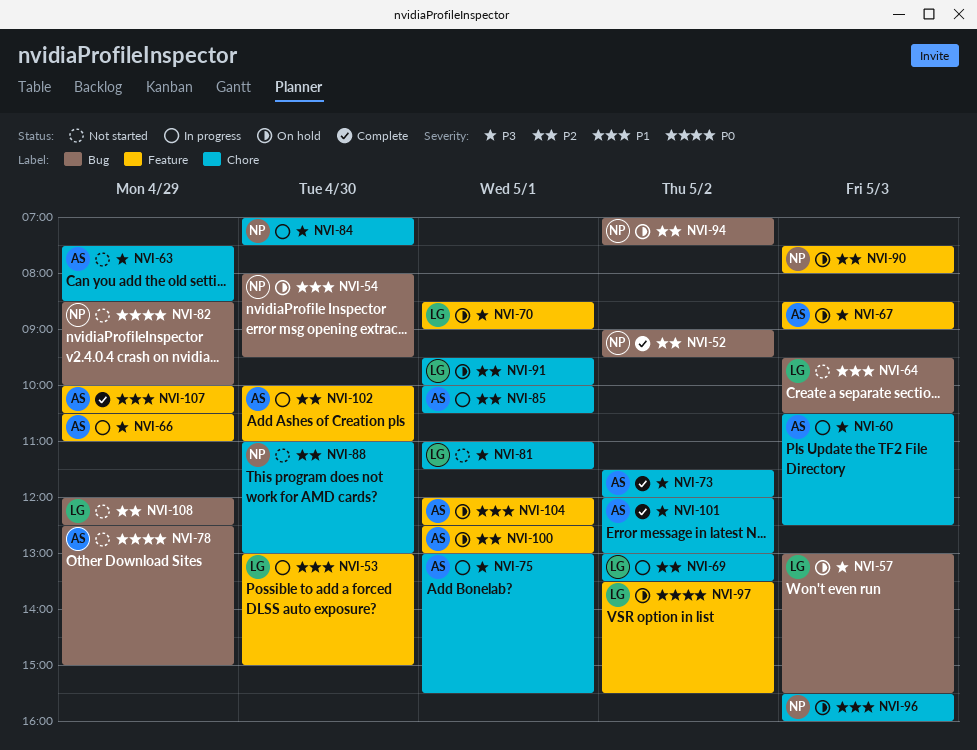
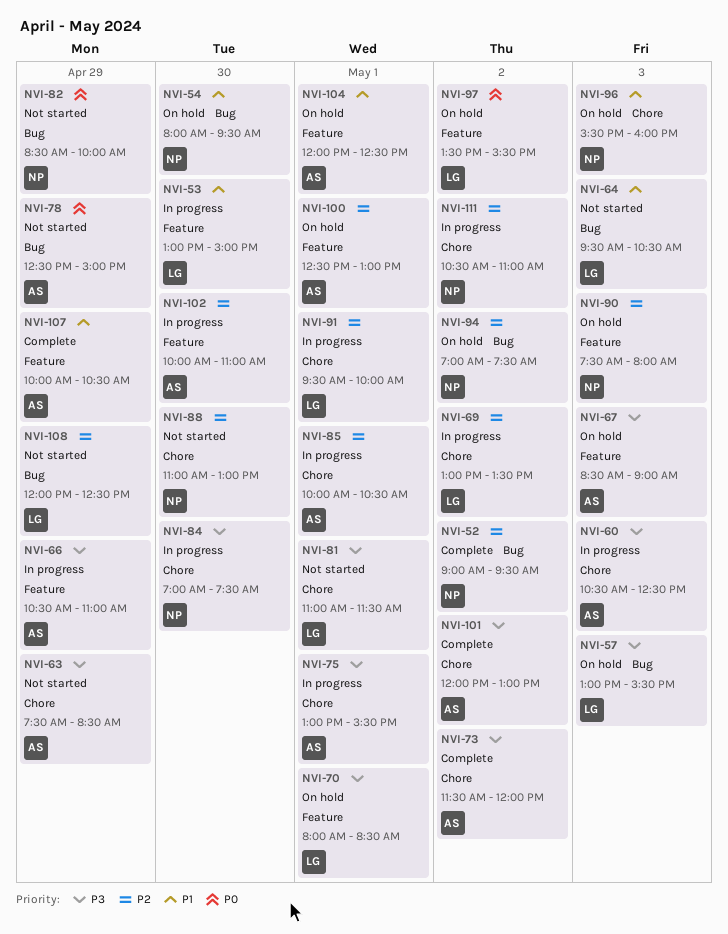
NVI-70, begins: 08:30 -> 08:00
NVI-70, ends: 09:00 -> 08:30
NVI-91, status: On hold -> In progress
NVI-111: none -> present

